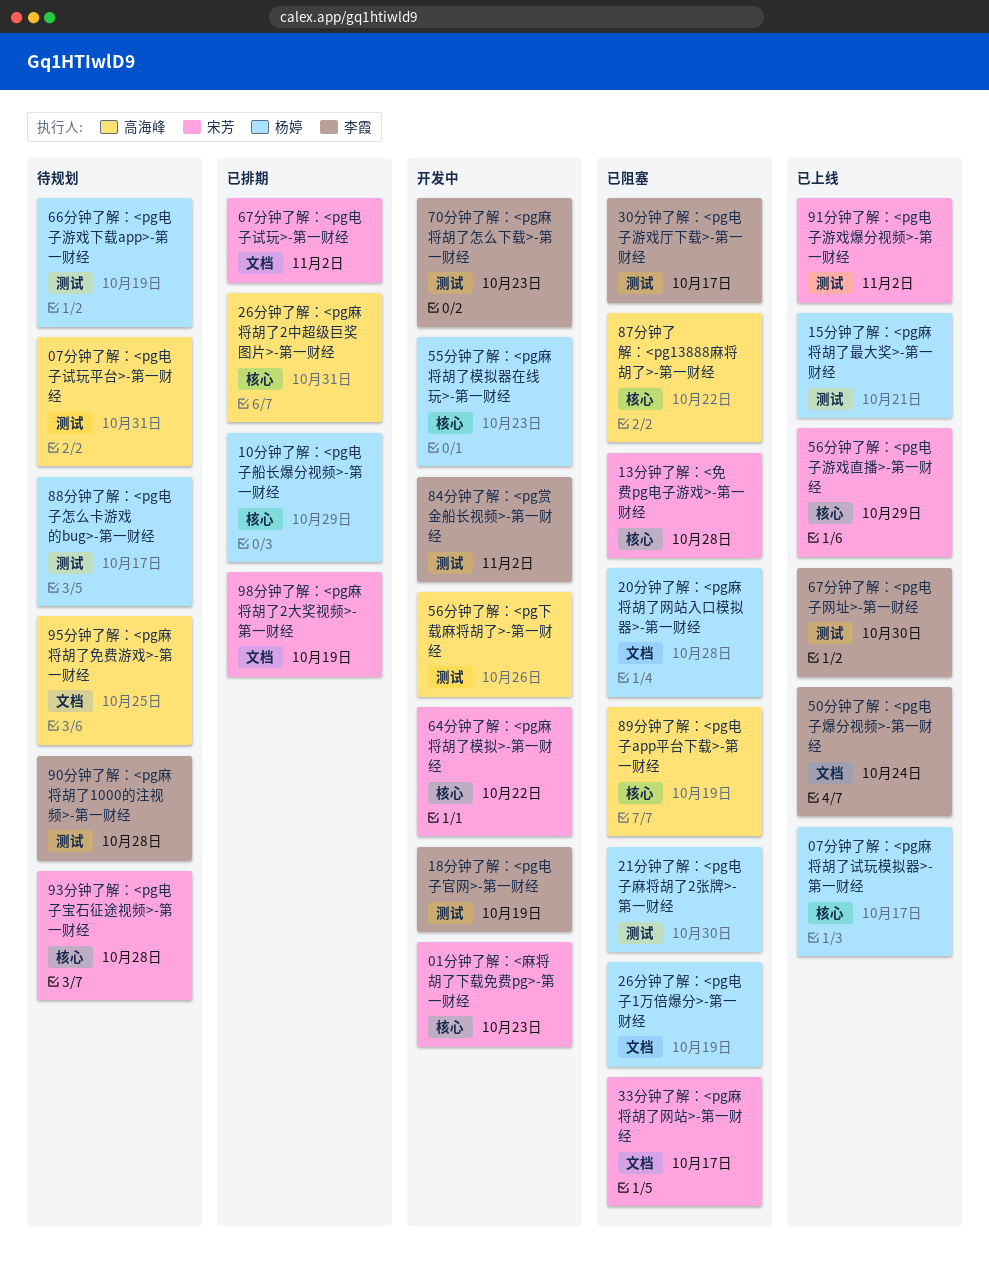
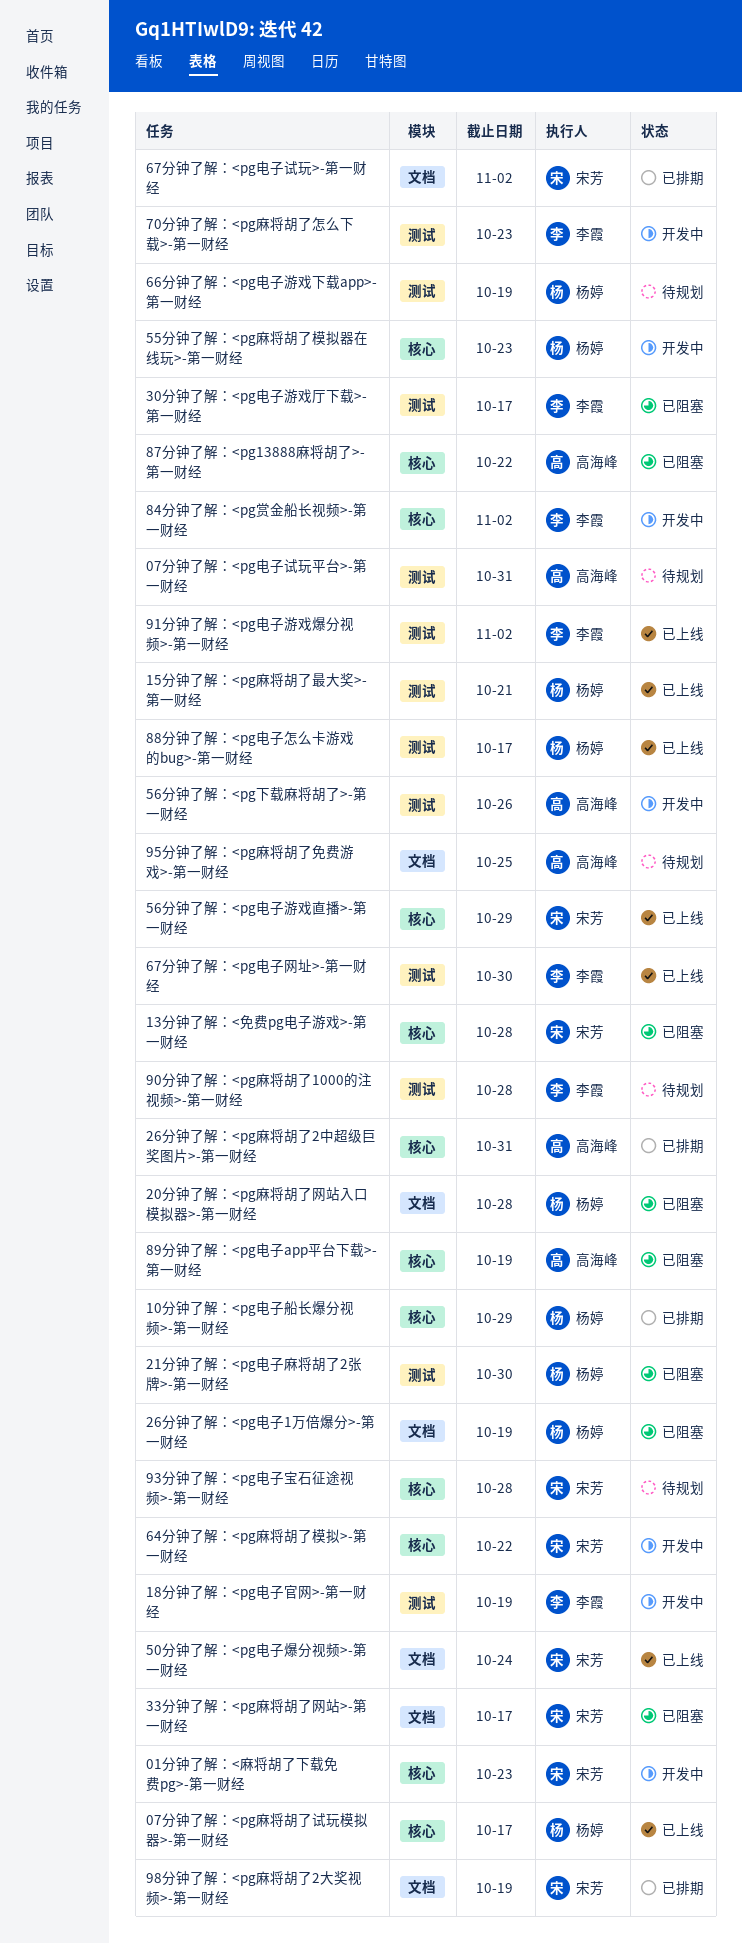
50分钟了解：<pg电子爆分视频>-第一财经, owner: 李霞 -> 宋芳
84分钟了解：<pg赏金船长视频>-第一财经, label: 测试 -> 核心
88分钟了解：<pg电子怎么卡游戏的bug>-第一财经, status: 待规划 -> 已上线
91分钟了解：<pg电子游戏爆分视频>-第一财经, owner: 宋芳 -> 李霞

